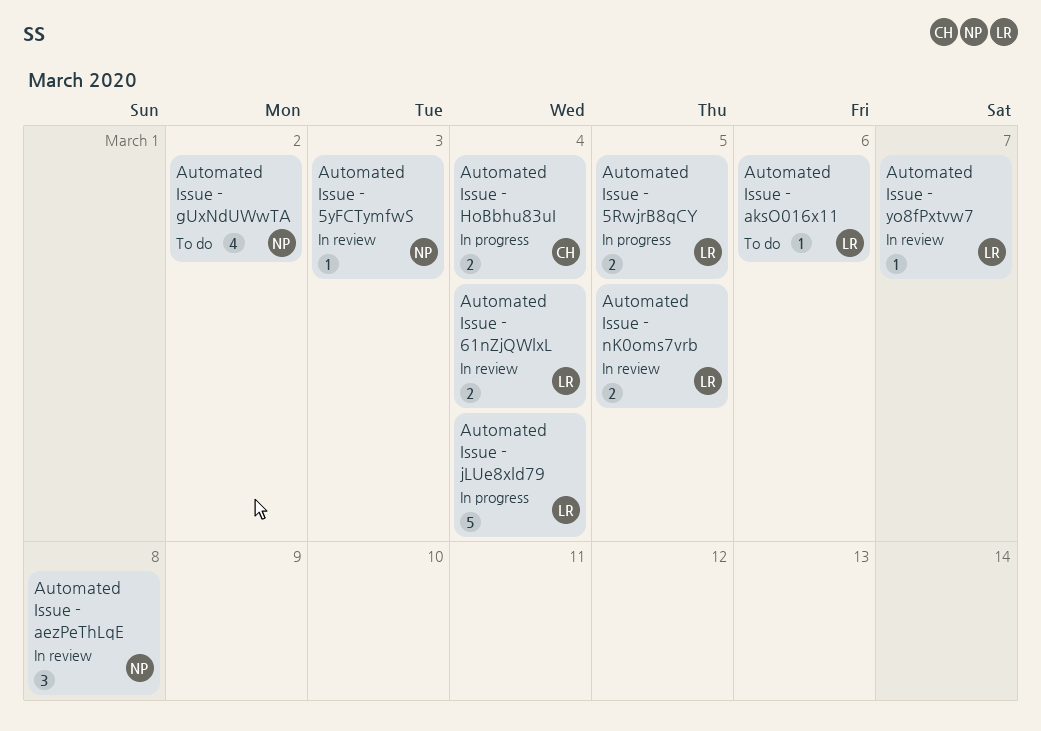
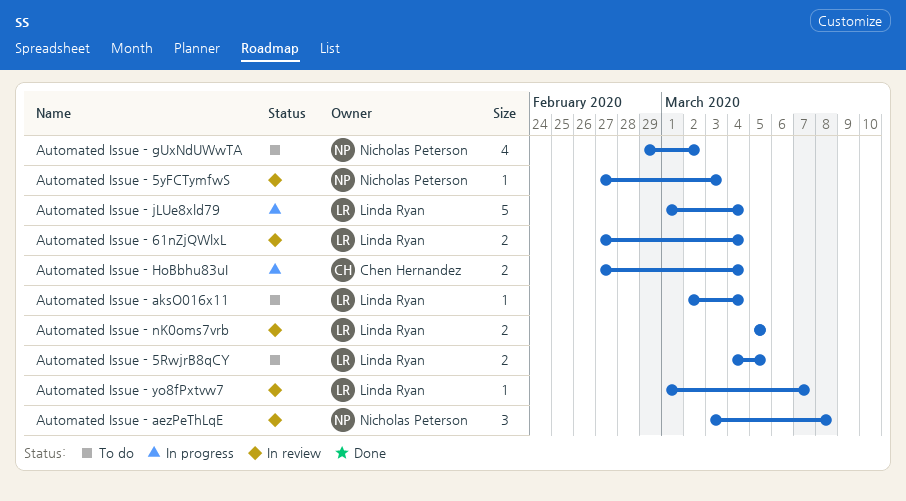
Automated Issue - 5RwjrB8qCY, status: In progress -> To do
Automated Issue - aksO016x11, due: Mar 6 -> Mar 4

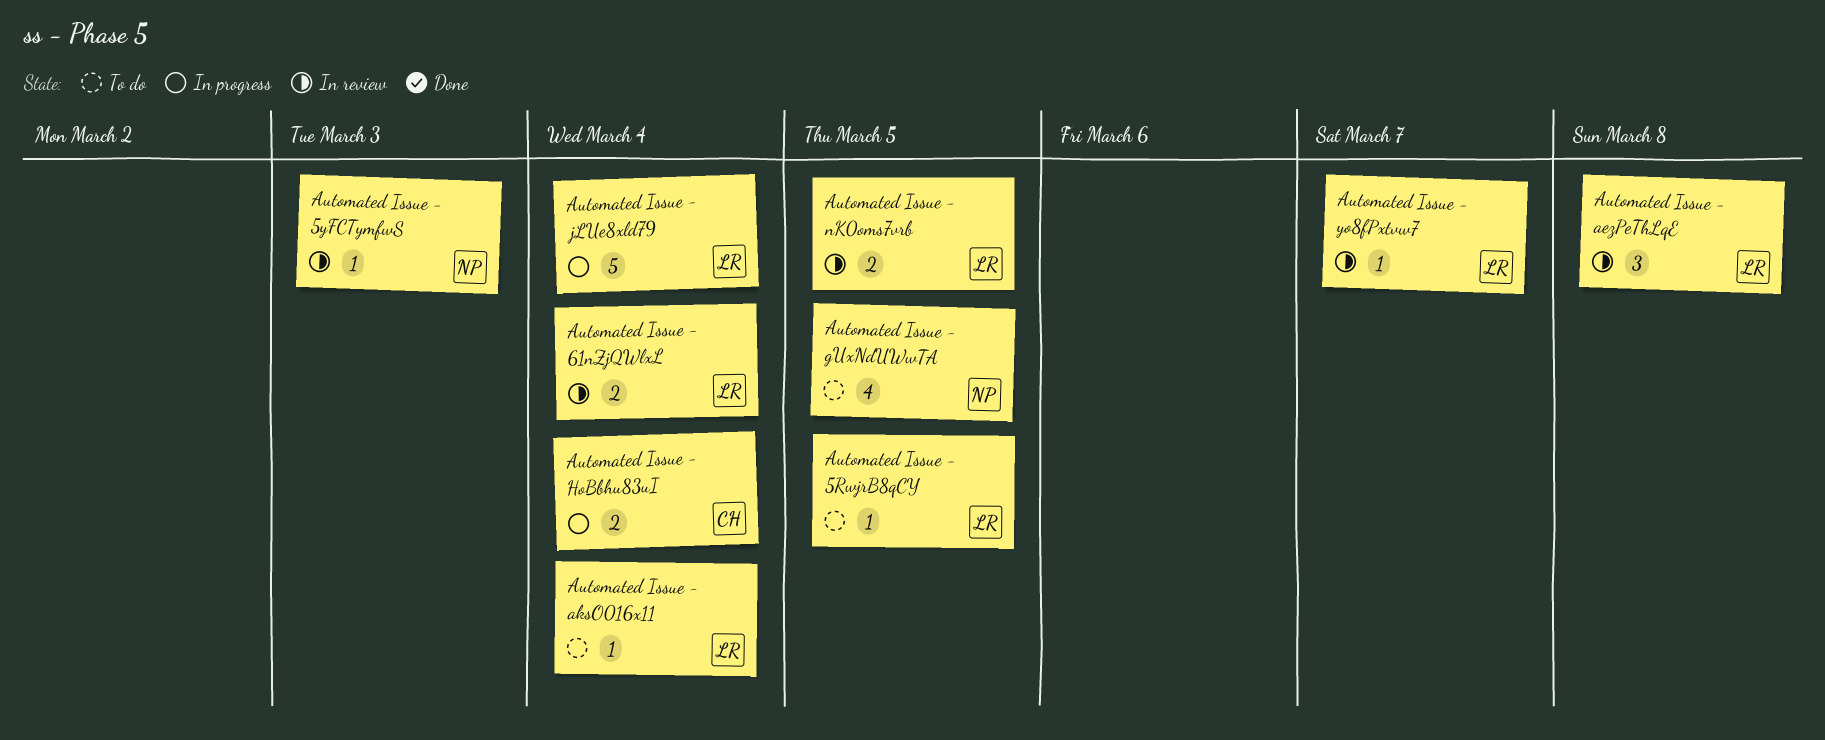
Automated Issue - 5RwjrB8qCY, estimate: 2 -> 1
Automated Issue - aezPeThLqE, owner: Nicholas Peterson -> Linda Ryan
Automated Issue - gUxNdUWwTA, due: Mar 2 -> Mar 5

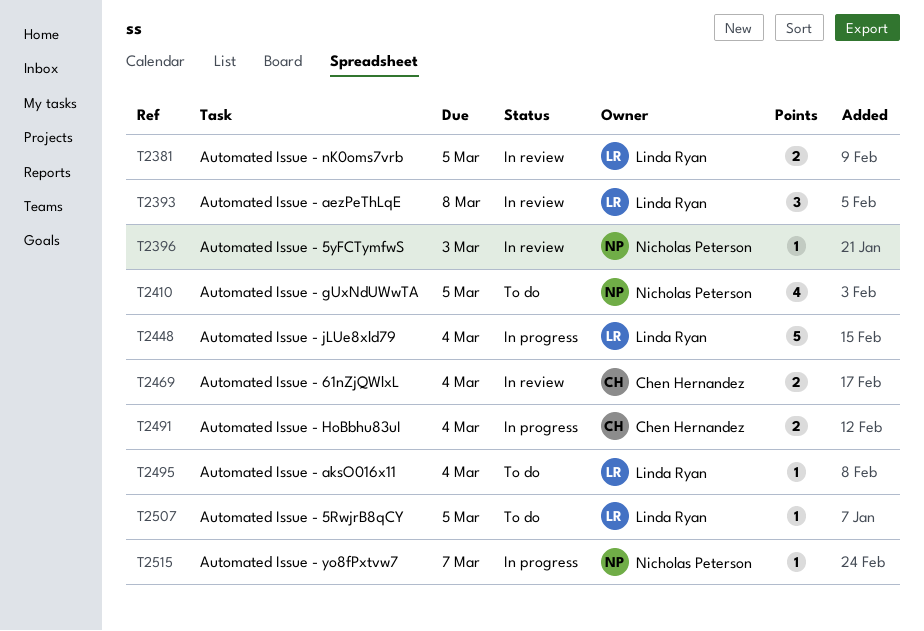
Automated Issue - 61nZjQWlxL, owner: Linda Ryan -> Chen Hernandez
Automated Issue - yo8fPxtvw7, status: In review -> In progress
Automated Issue - yo8fPxtvw7, owner: Linda Ryan -> Nicholas Peterson

